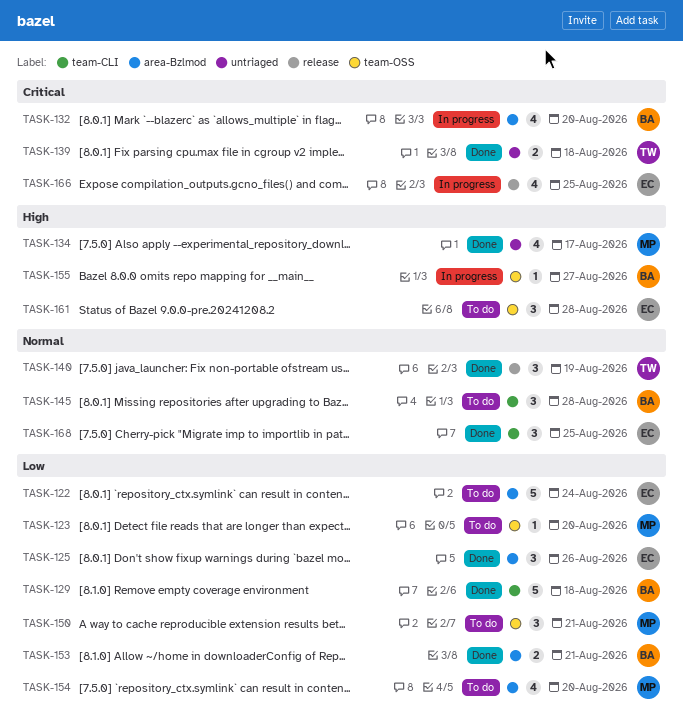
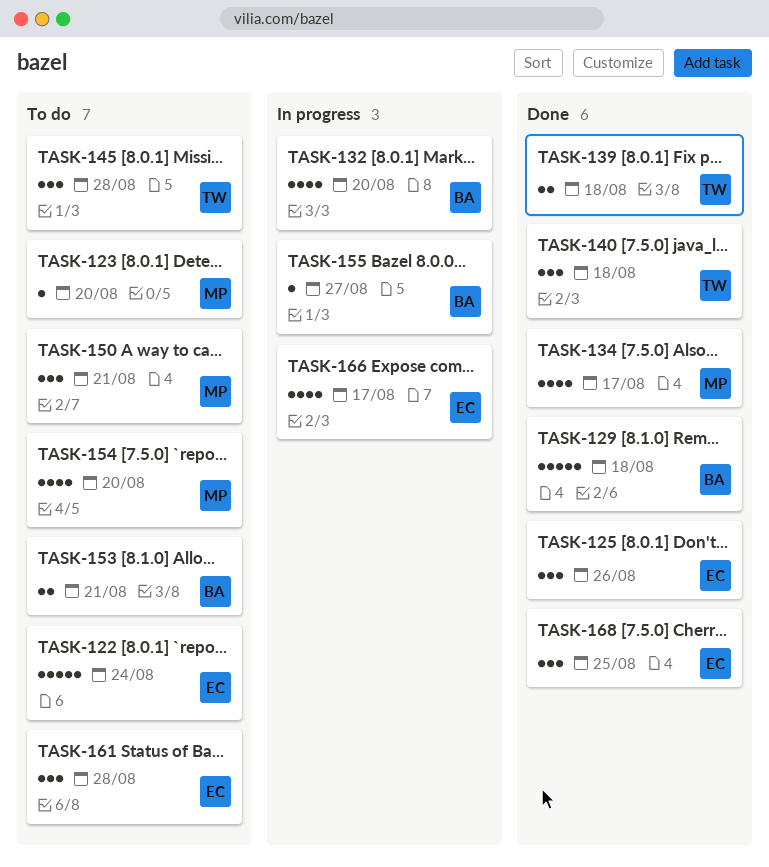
TASK-140, due: Aug 19 -> Aug 18
TASK-145, owner: BA -> TW
TASK-153, status: Done -> To do
TASK-166, due: Aug 25 -> Aug 17

